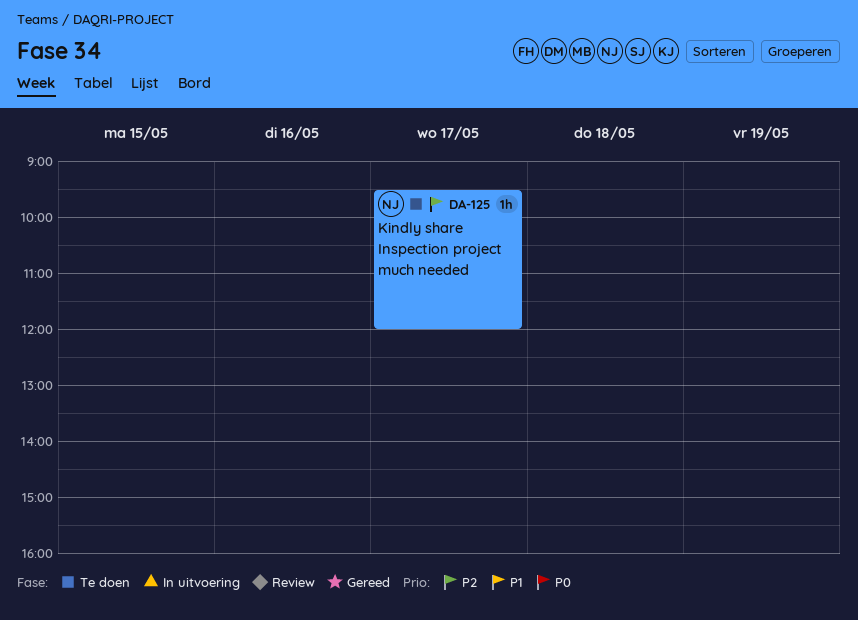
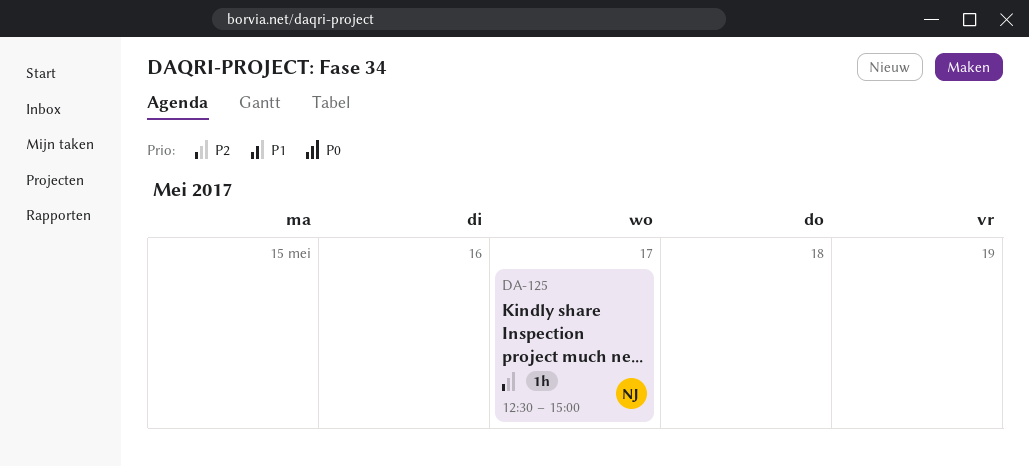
DA-125, begins: 09:30 -> 12:30
DA-125, ends: 12:00 -> 15:00

